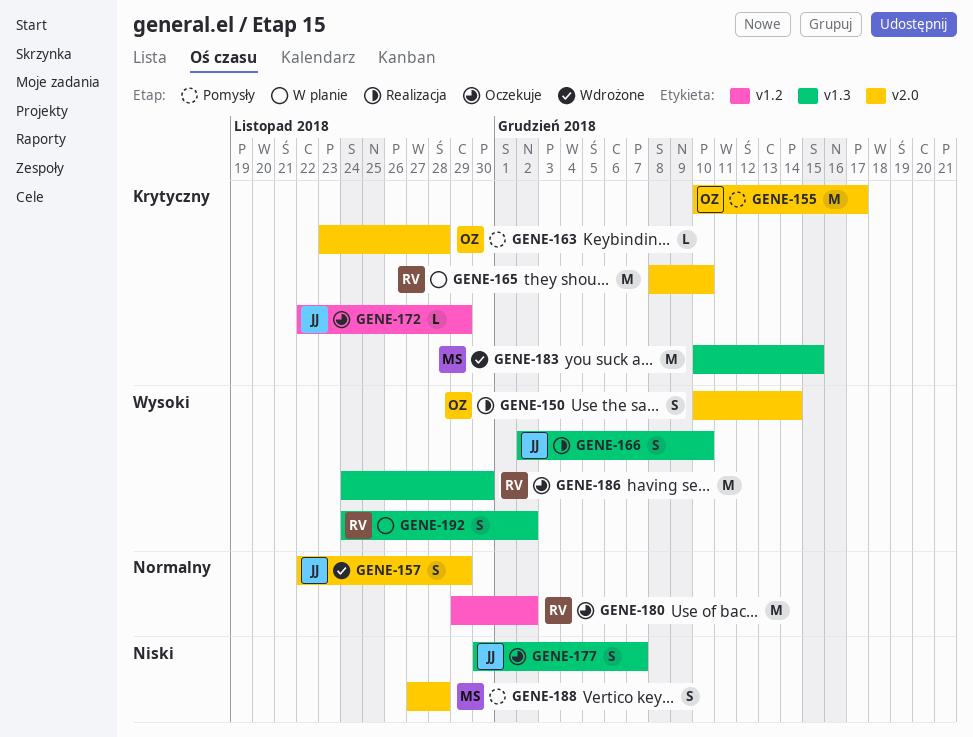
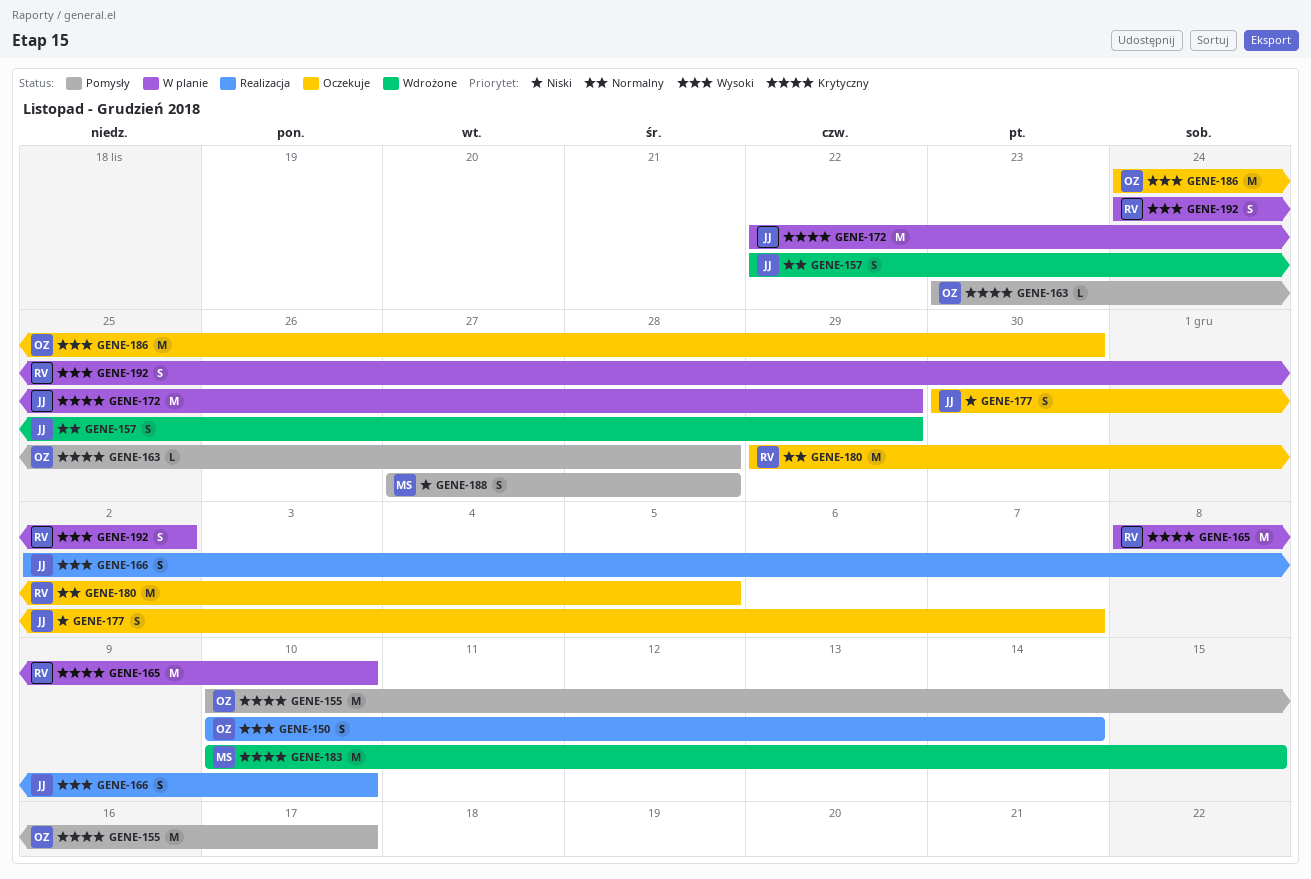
GENE-172, status: Oczekuje -> W planie
GENE-172, estimate: L -> M
GENE-180, due: Dec 2 -> Dec 5
GENE-186, owner: RV -> OZ

